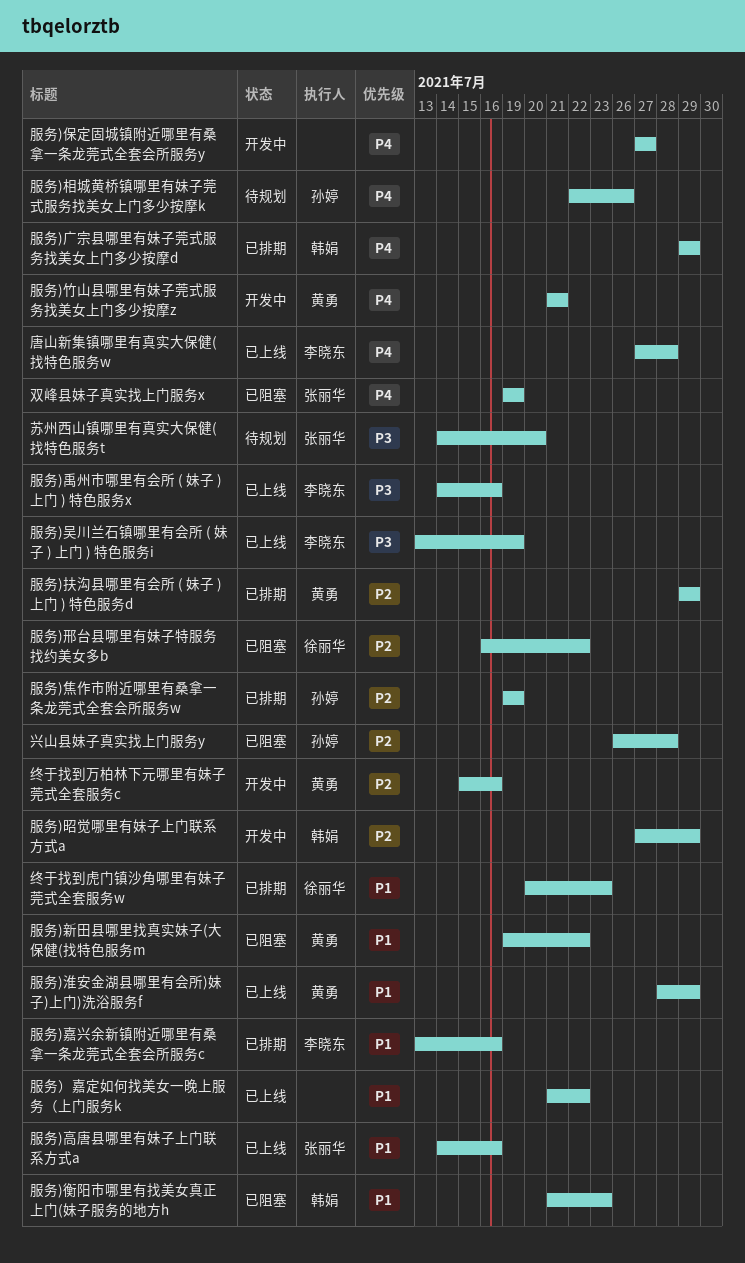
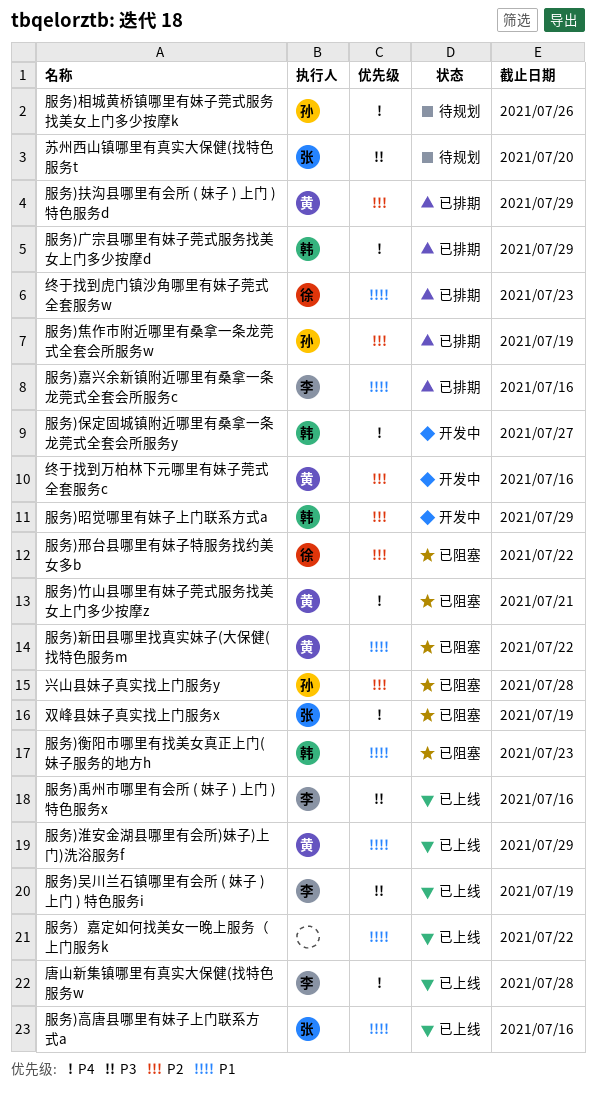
服务)保定固城镇附近哪里有桑拿一条龙莞式全套会所服务y, owner: none -> 韩娟
服务)竹山县哪里有妹子莞式服务找美女上门多少按摩z, status: 开发中 -> 已阻塞

